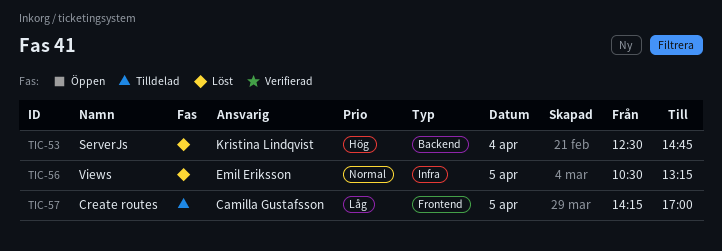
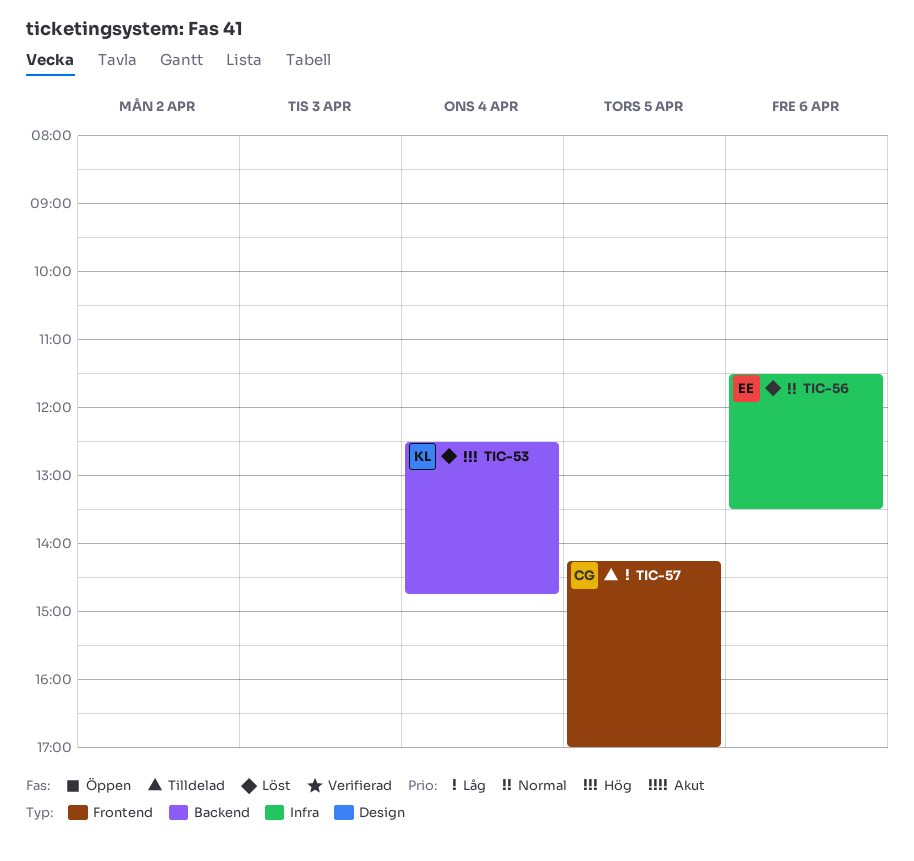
TIC-56, day: Apr 5 -> Apr 6
TIC-56, begins: 10:30 -> 11:30
TIC-56, ends: 13:15 -> 13:30

